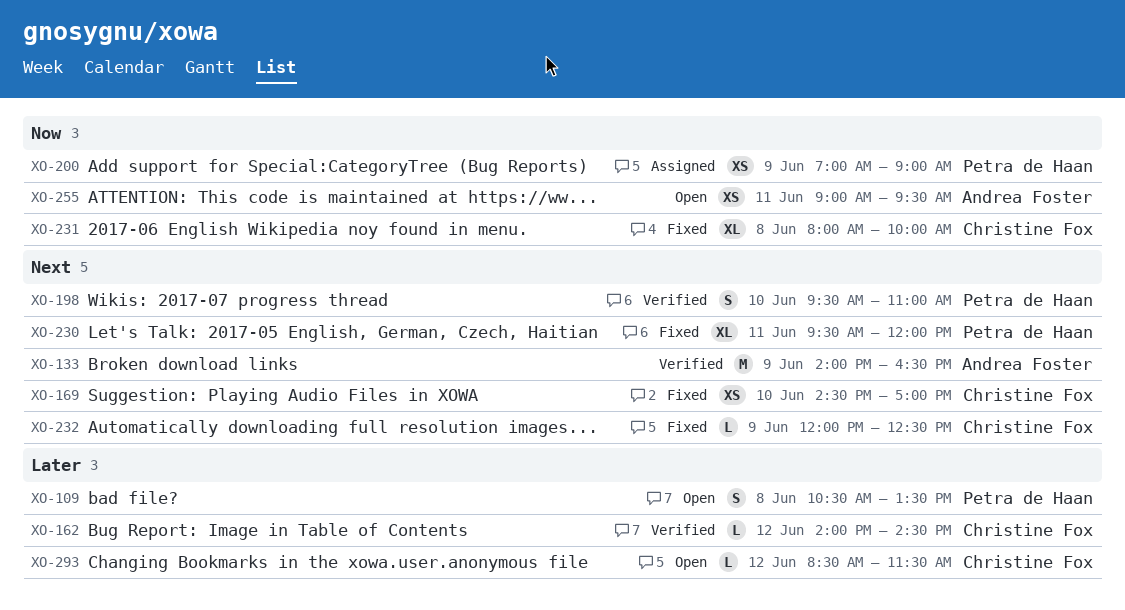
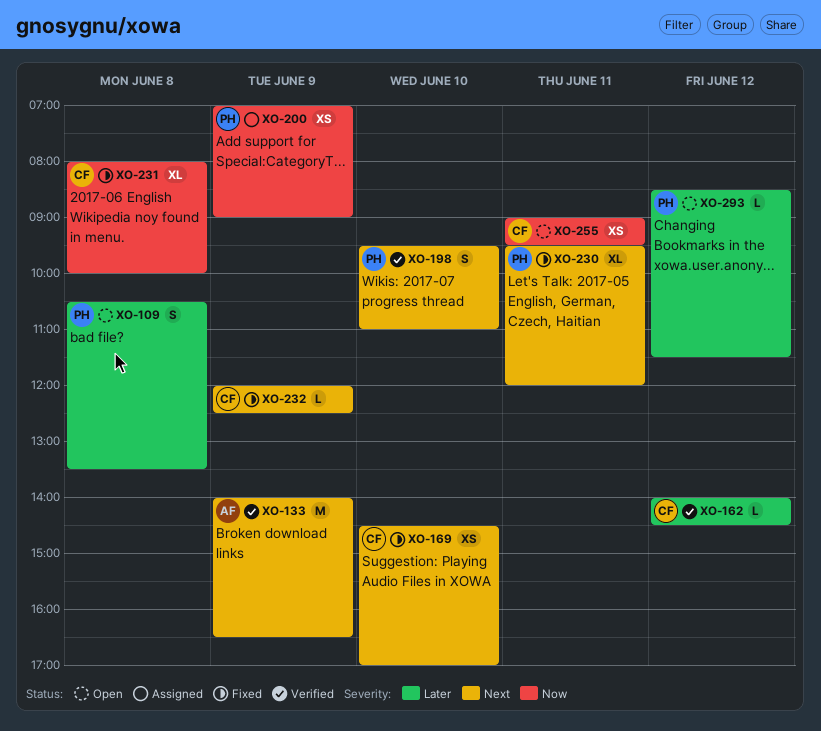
XO-255, owner: Andrea Foster -> Christine Fox
XO-293, owner: Christine Fox -> Petra de Haan

